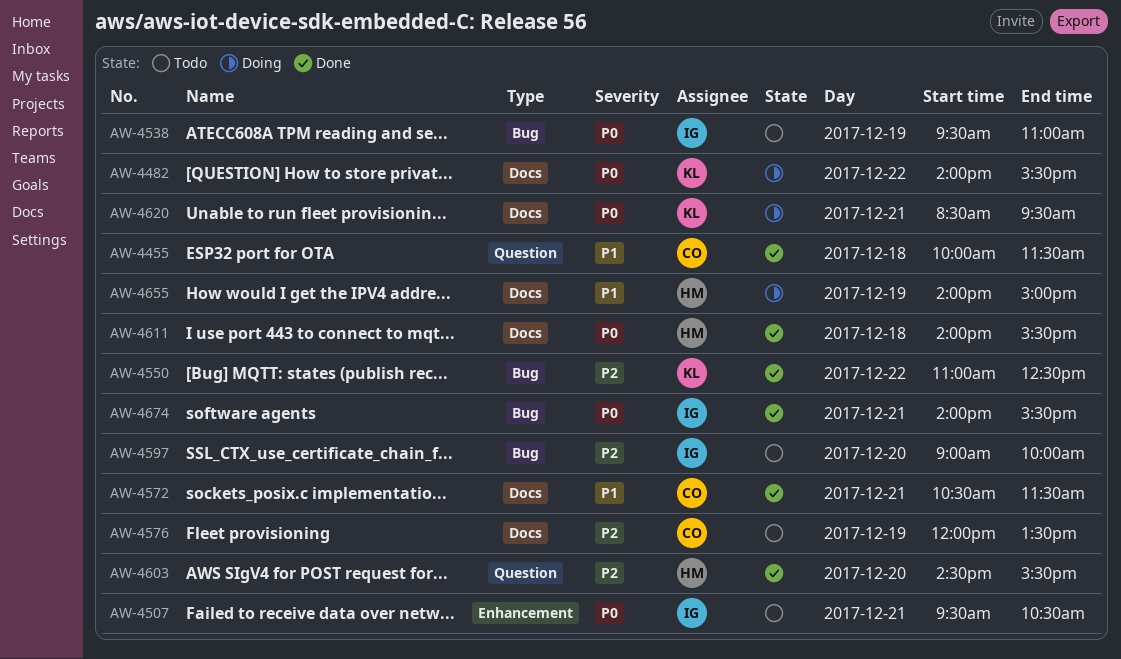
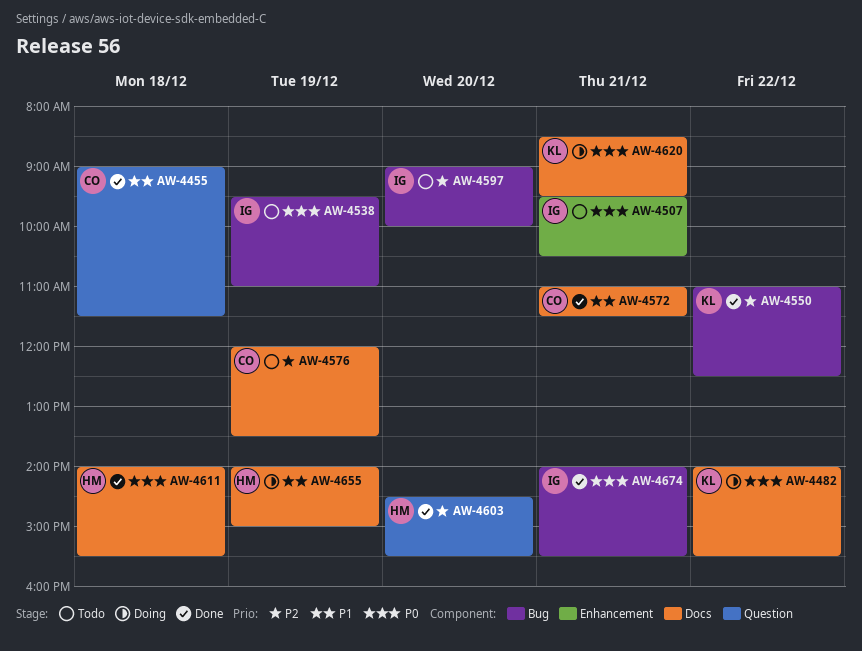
AW-4455, begins: 10:00 -> 09:00
AW-4572, begins: 10:30 -> 11:00

